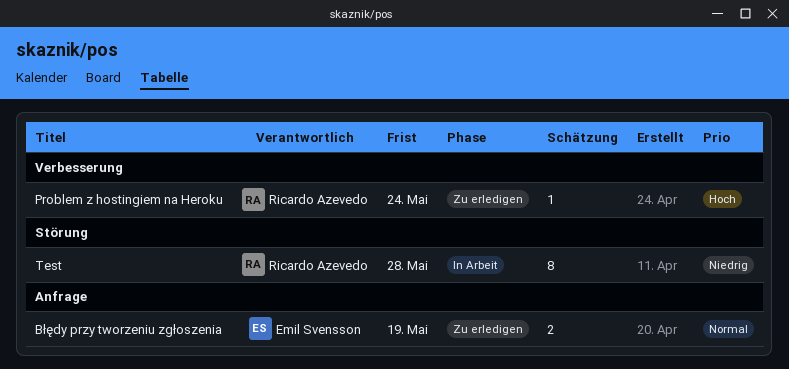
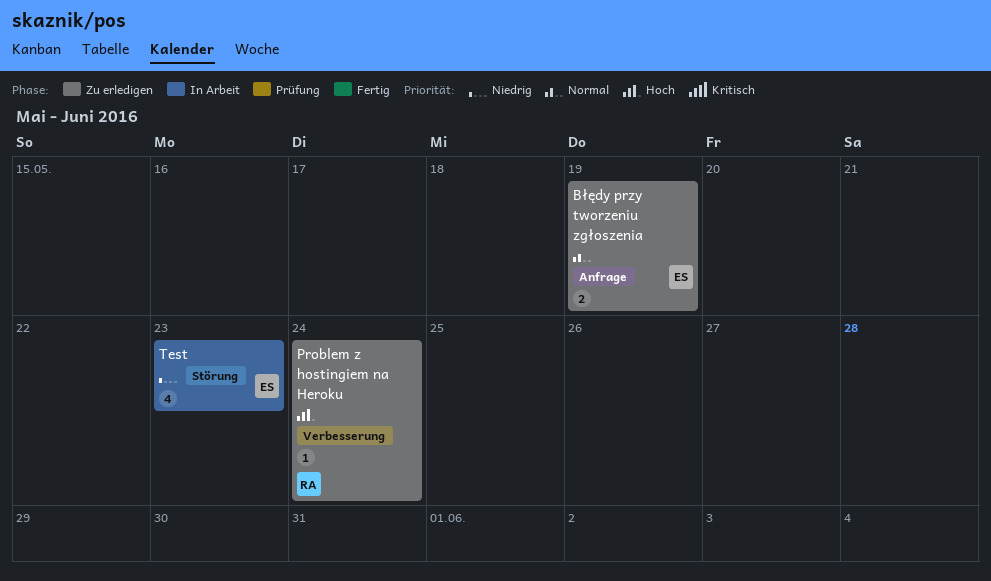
Test, owner: Ricardo Azevedo -> Emil Svensson
Test, estimate: 8 -> 4
Test, due: May 28 -> May 23

